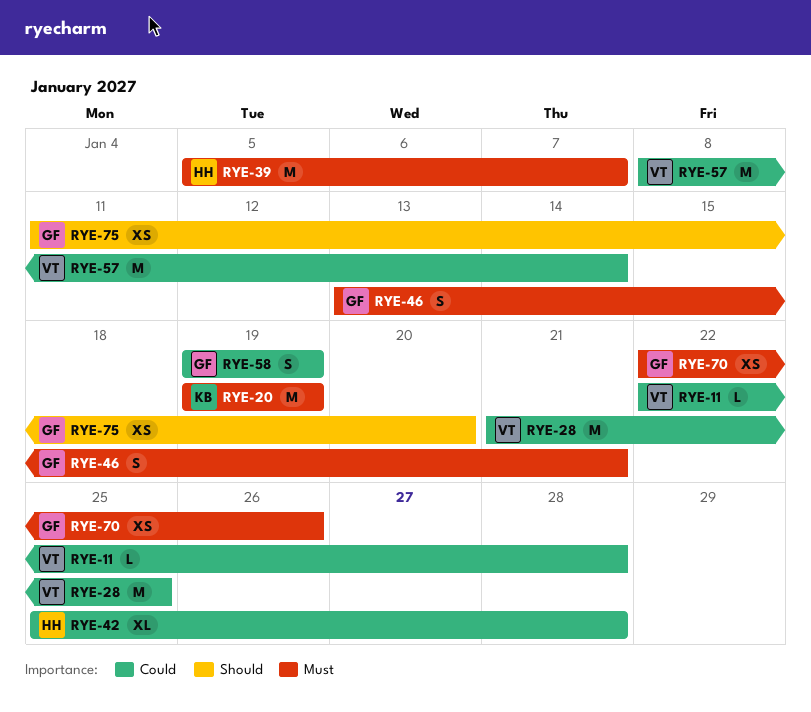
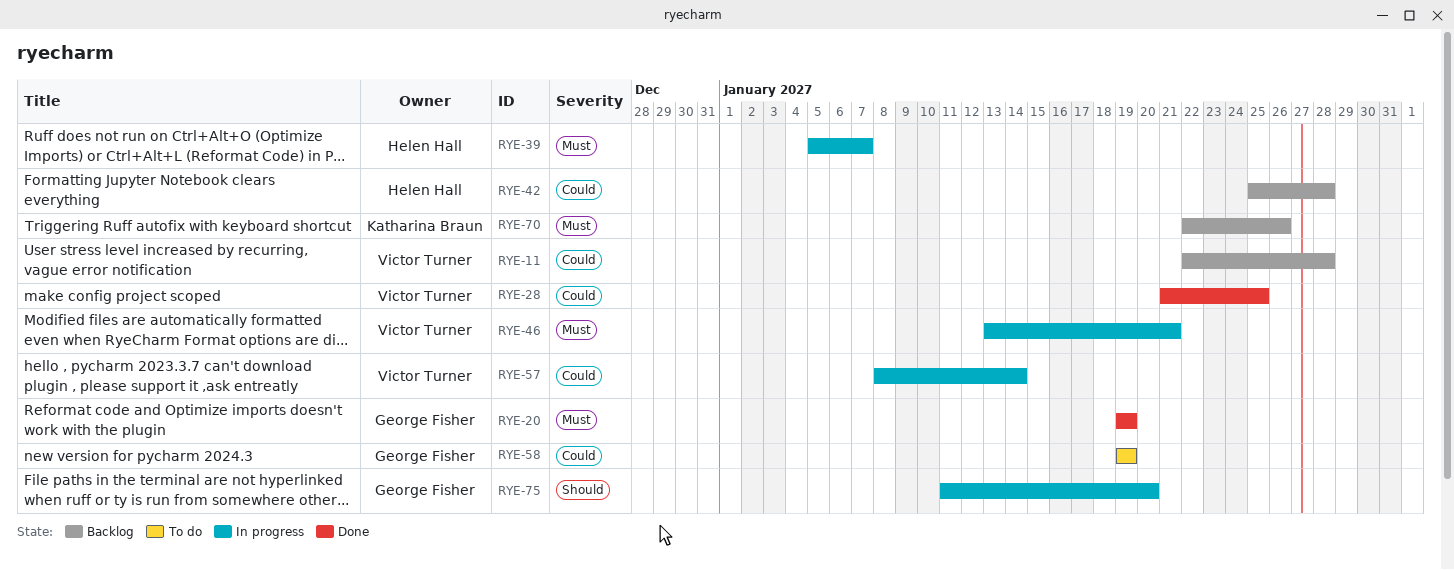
RYE-20, owner: Katharina Braun -> George Fisher
RYE-46, owner: George Fisher -> Victor Turner
RYE-70, owner: George Fisher -> Katharina Braun

